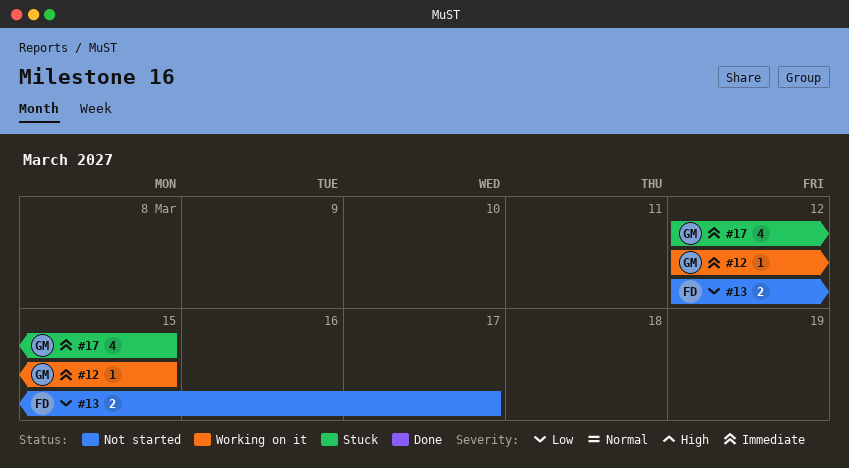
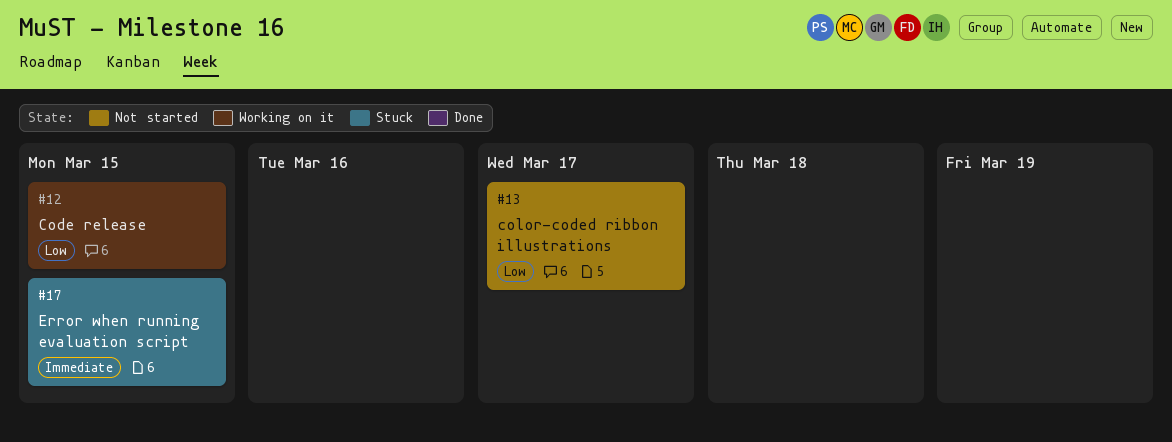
#12, priority: Immediate -> Low

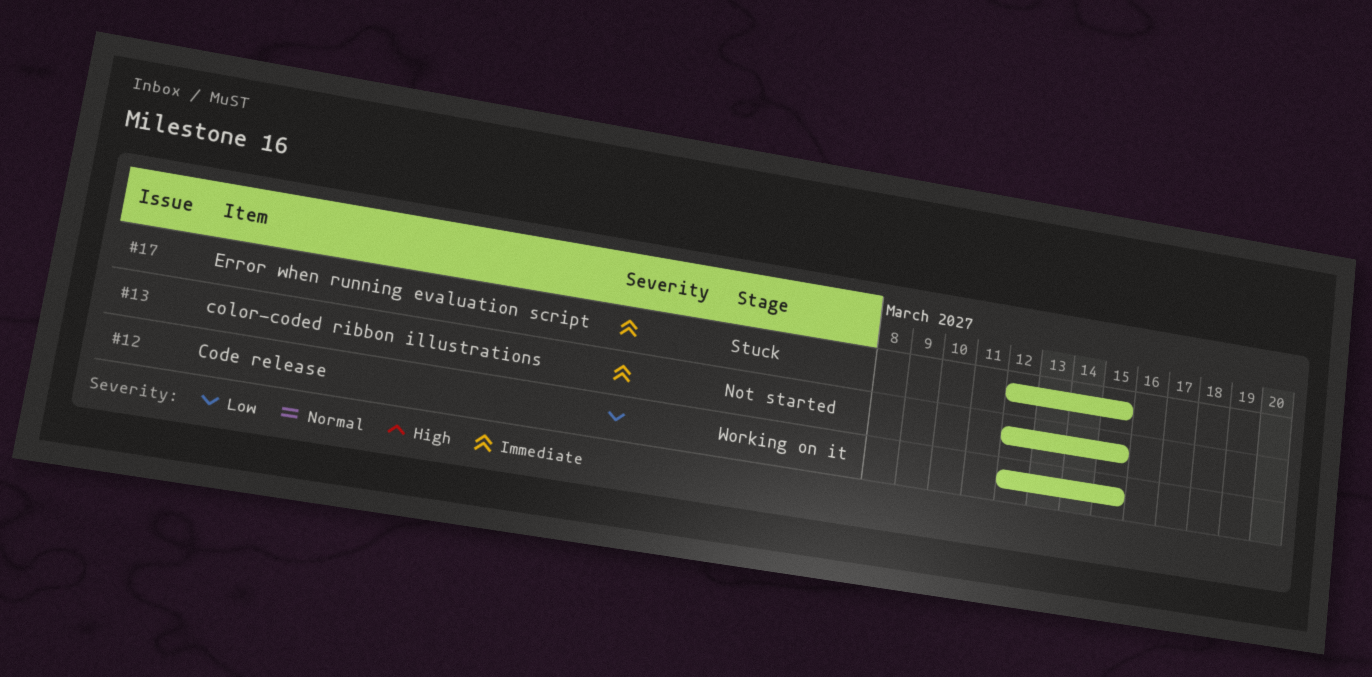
#13, priority: Low -> Immediate
#13, due: Mar 17 -> Mar 15

